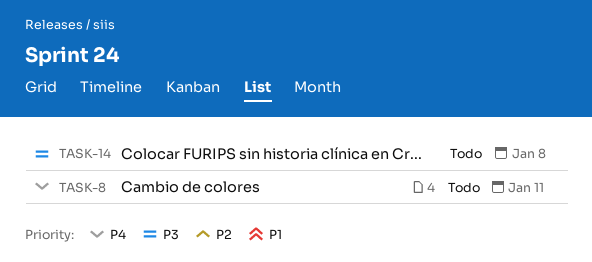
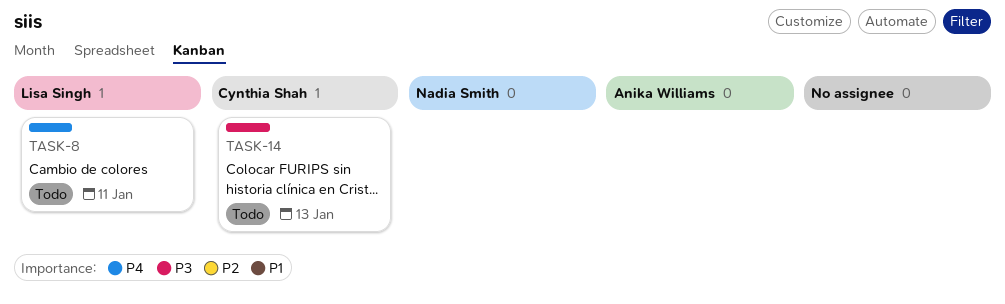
TASK-14, due: Jan 8 -> Jan 13

